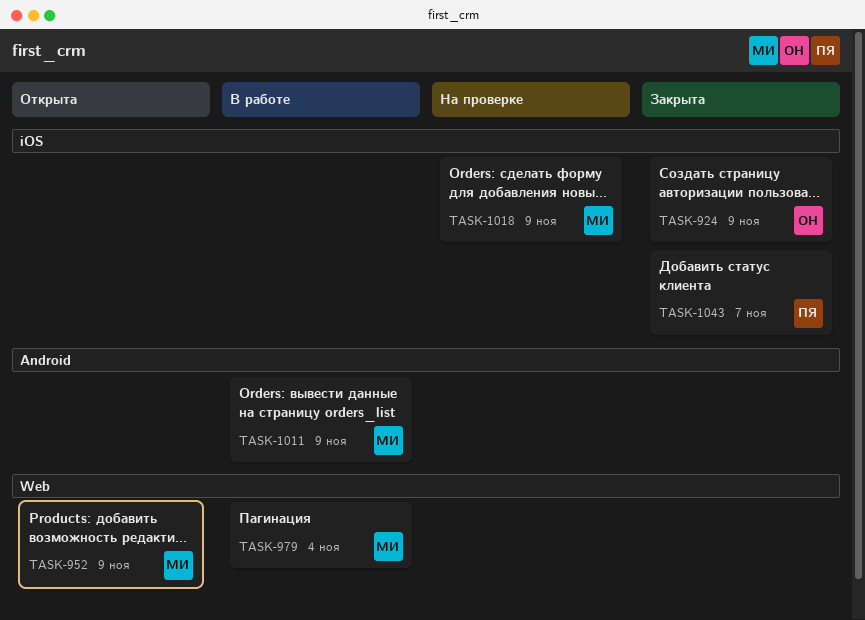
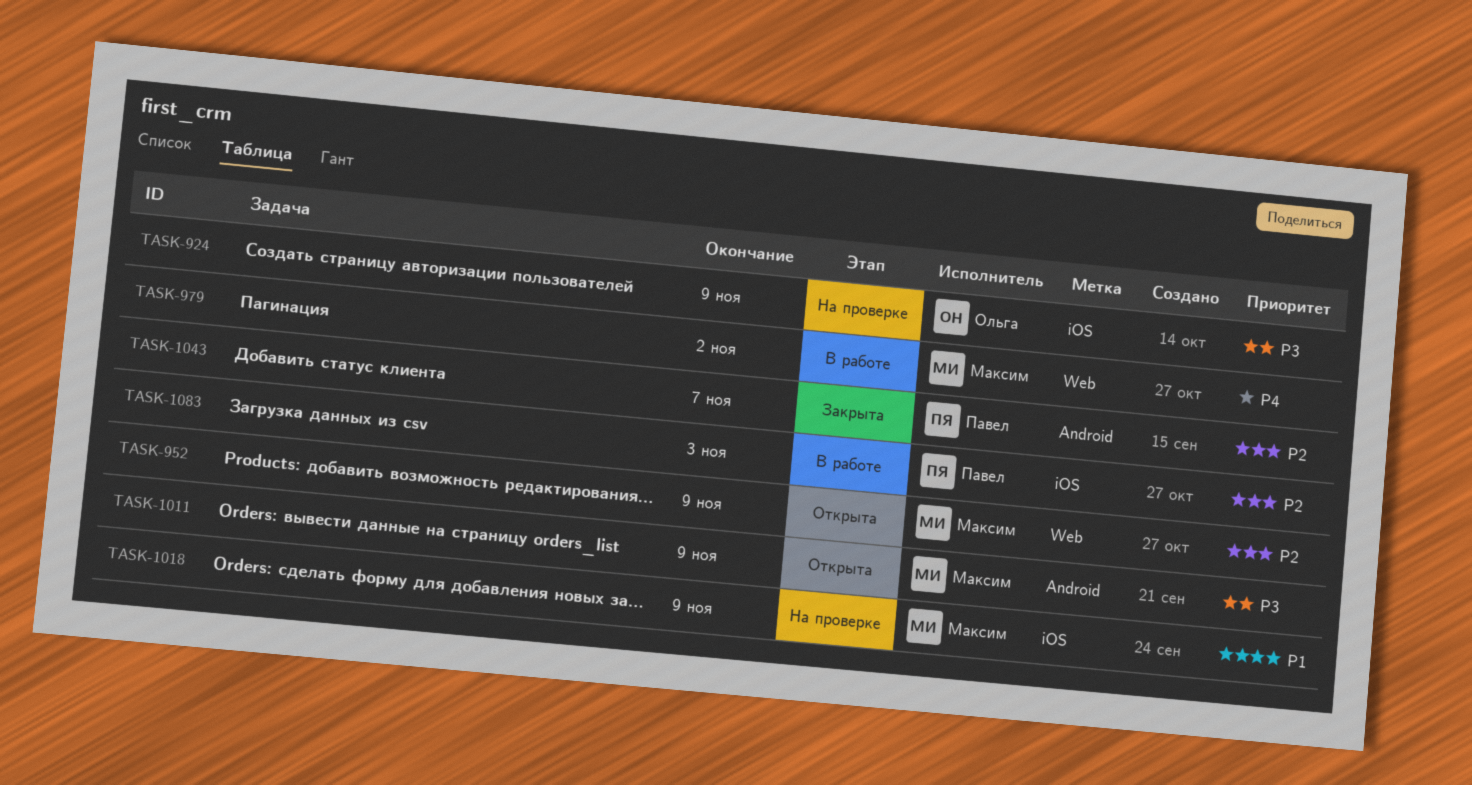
TASK-924, status: Закрыта -> На проверке
TASK-979, due: Nov 4 -> Nov 2
TASK-1011, status: В работе -> Открыта
TASK-1043, label: iOS -> Android
TASK-1083: none -> present

